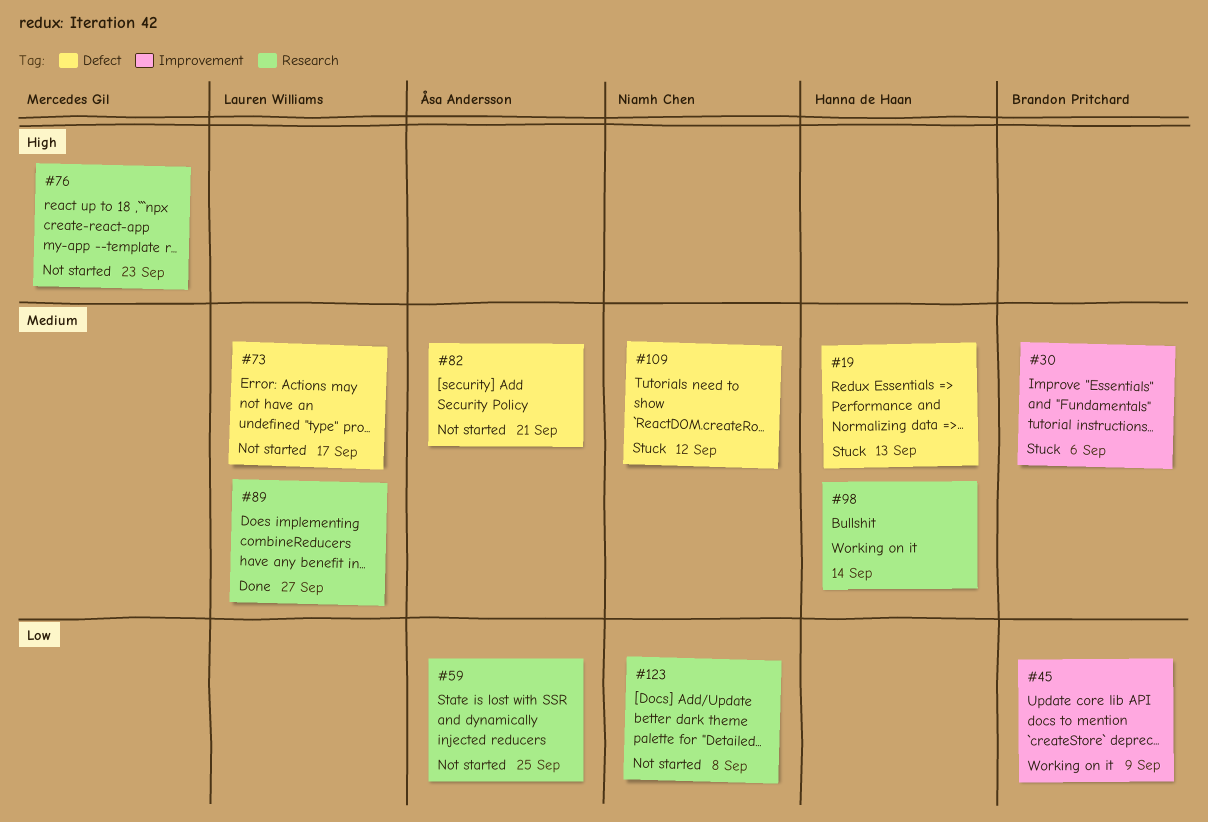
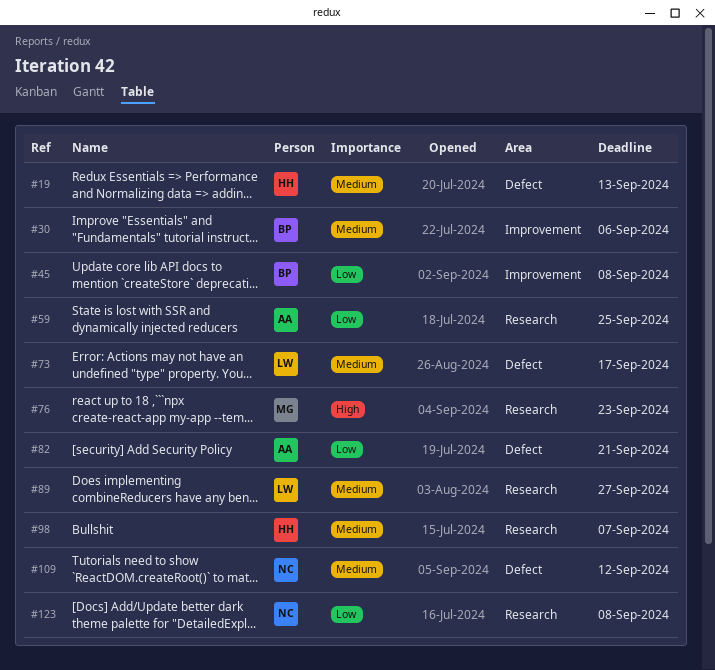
#45, due: Sep 9 -> Sep 8
#82, priority: Medium -> Low
#98, due: Sep 14 -> Sep 7

